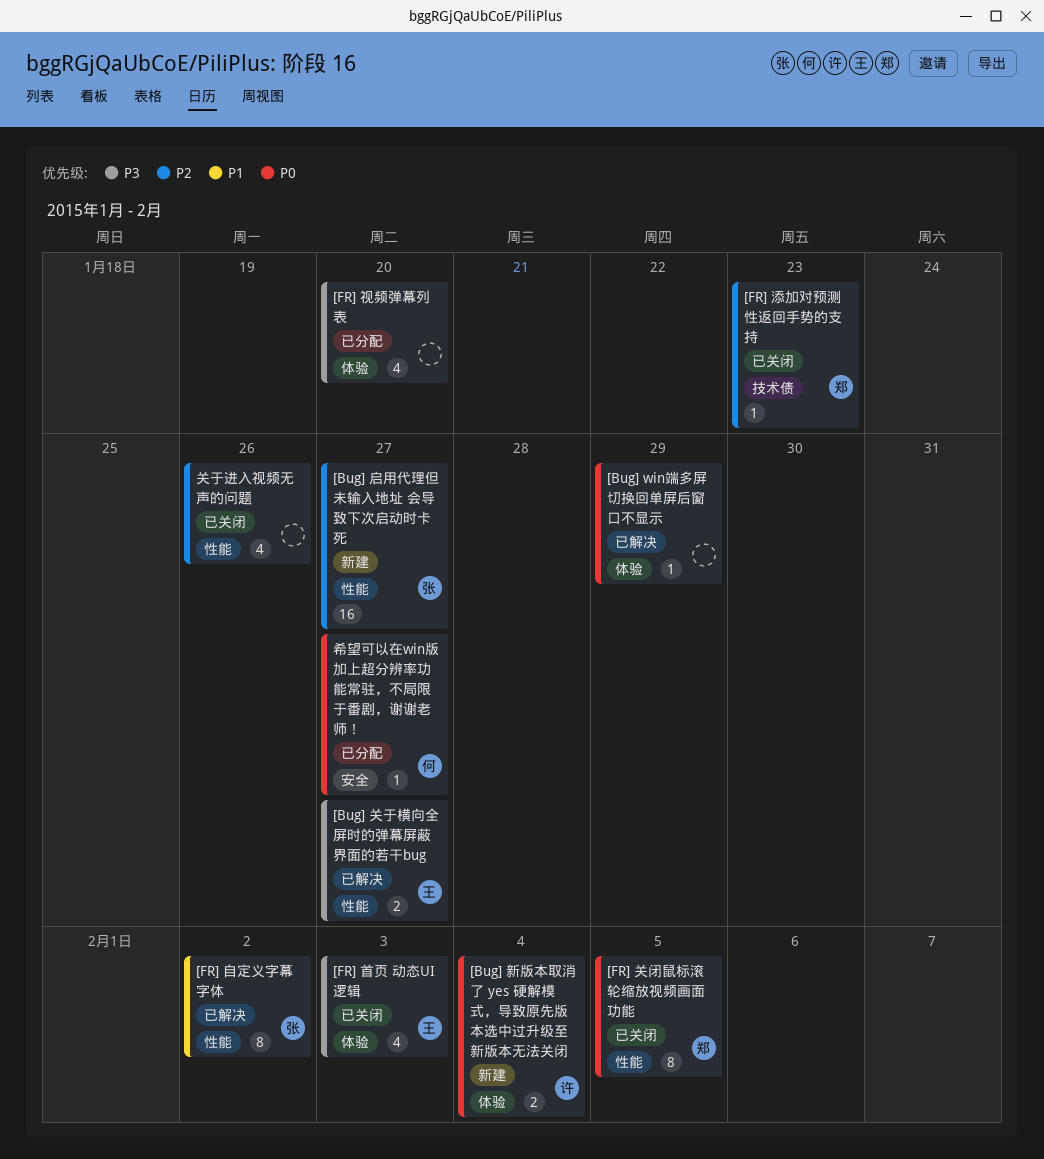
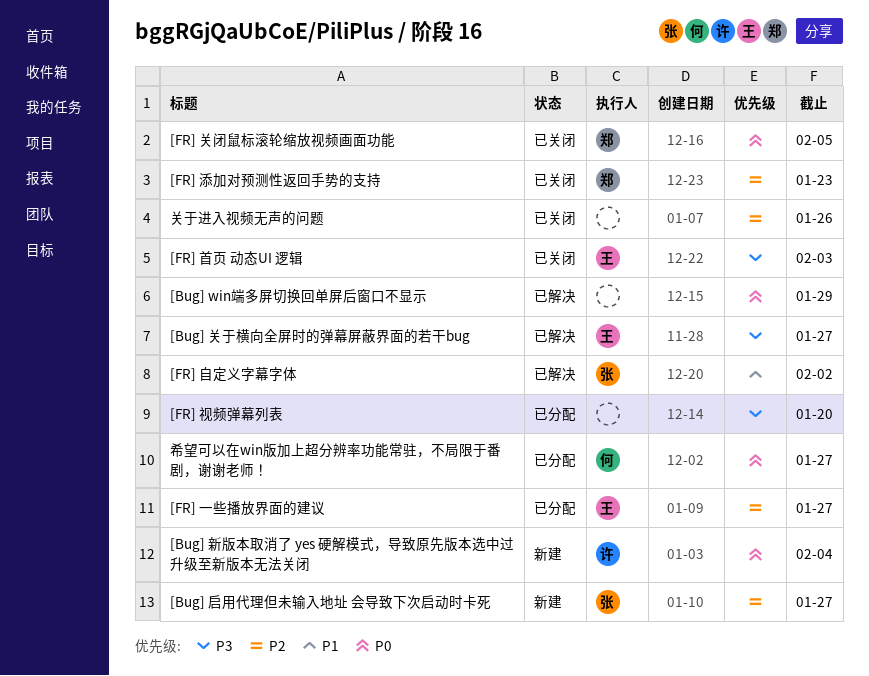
[FR] 一些播放界面的建议: none -> present

